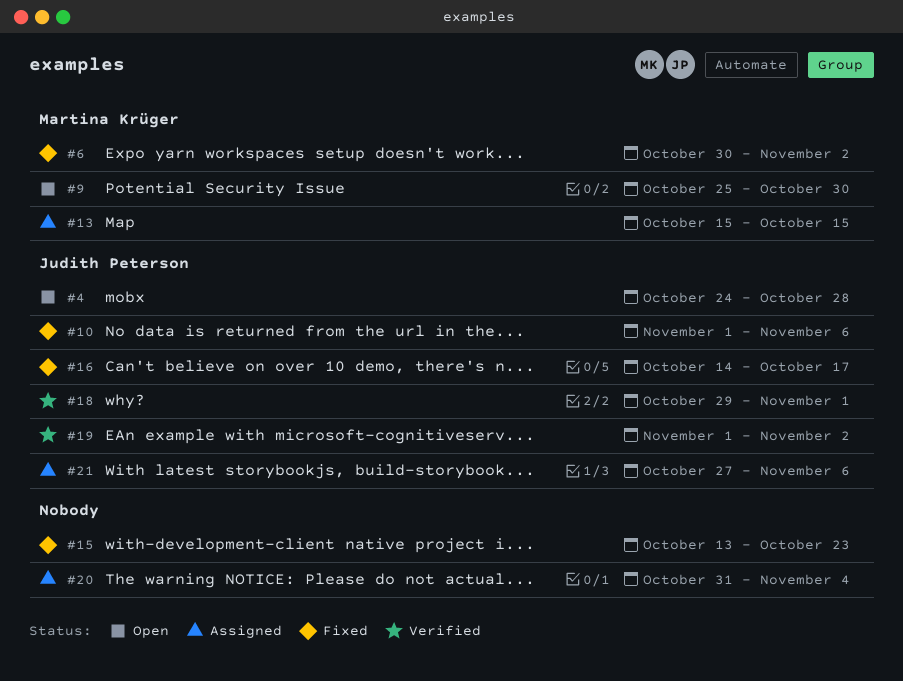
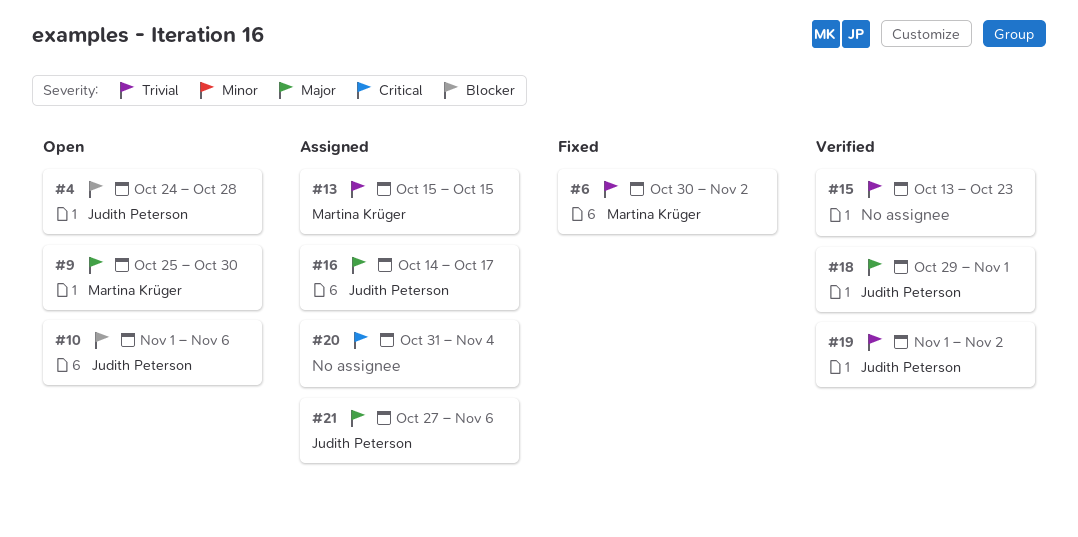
#10, status: Fixed -> Open
#15, status: Fixed -> Verified
#16, status: Fixed -> Assigned

